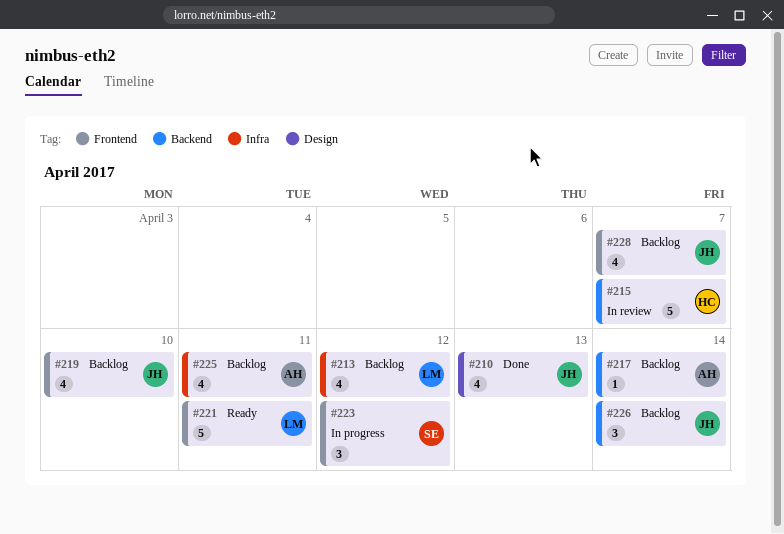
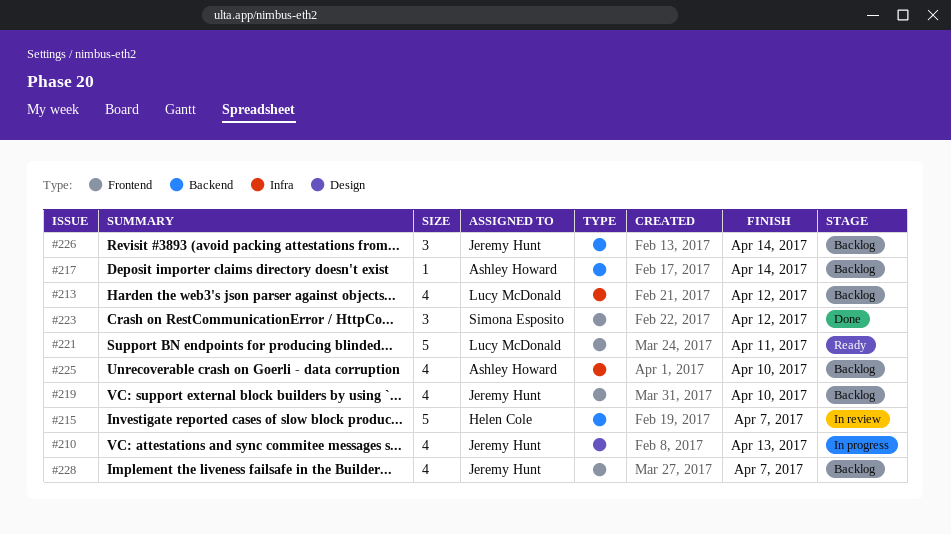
#210, status: Done -> In progress
#223, status: In progress -> Done
#225, due: Apr 11 -> Apr 10

